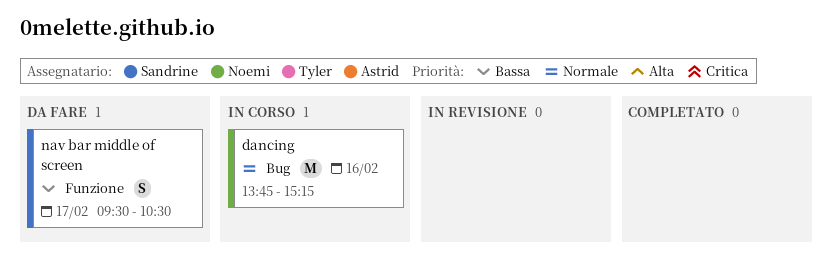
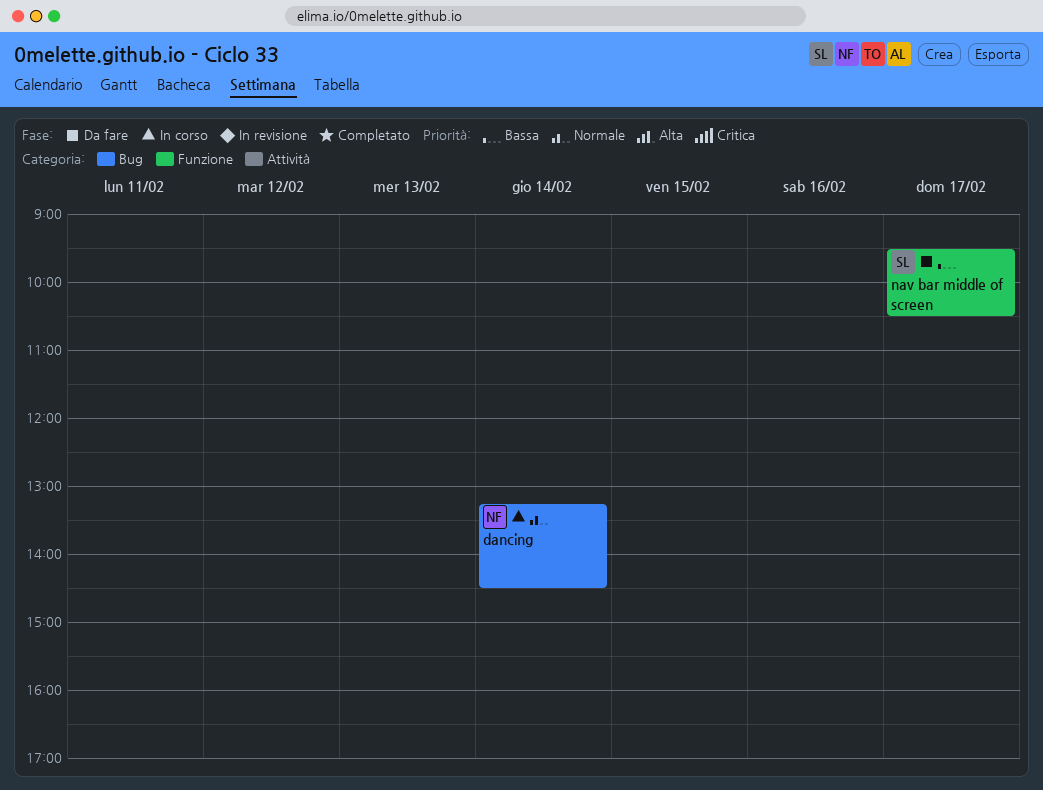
dancing, day: Feb 16 -> Feb 14
dancing, begins: 13:45 -> 13:15
dancing, ends: 15:15 -> 14:30

